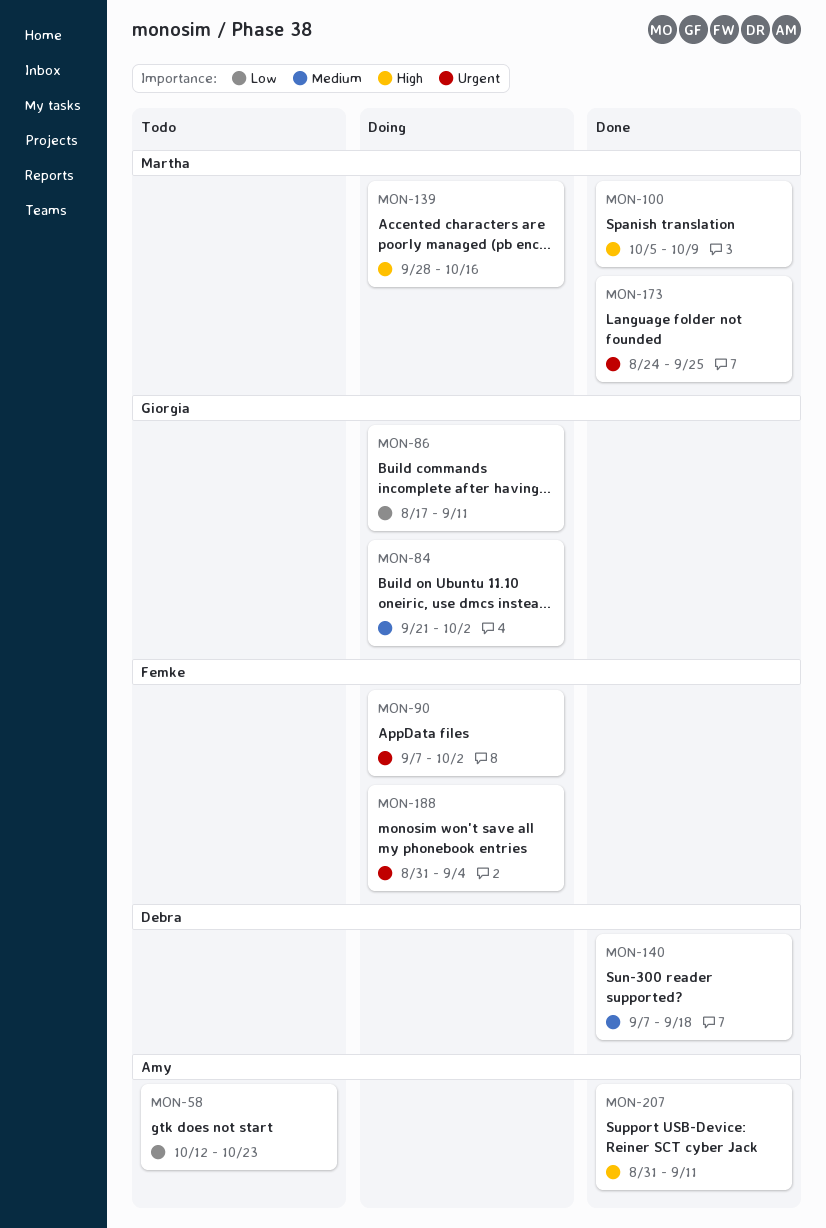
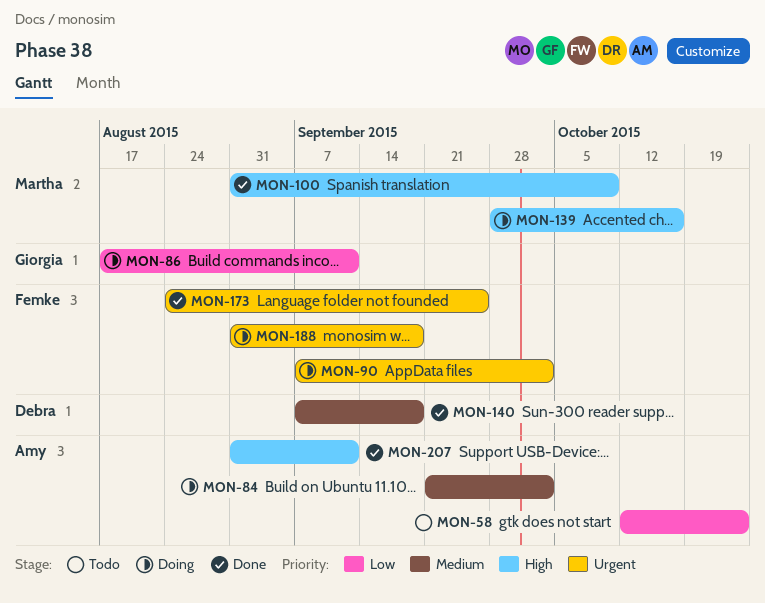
MON-84, owner: Giorgia -> Amy
MON-100, start: Oct 5 -> Aug 31
MON-173, owner: Martha -> Femke
MON-188, due: Sep 4 -> Sep 18

